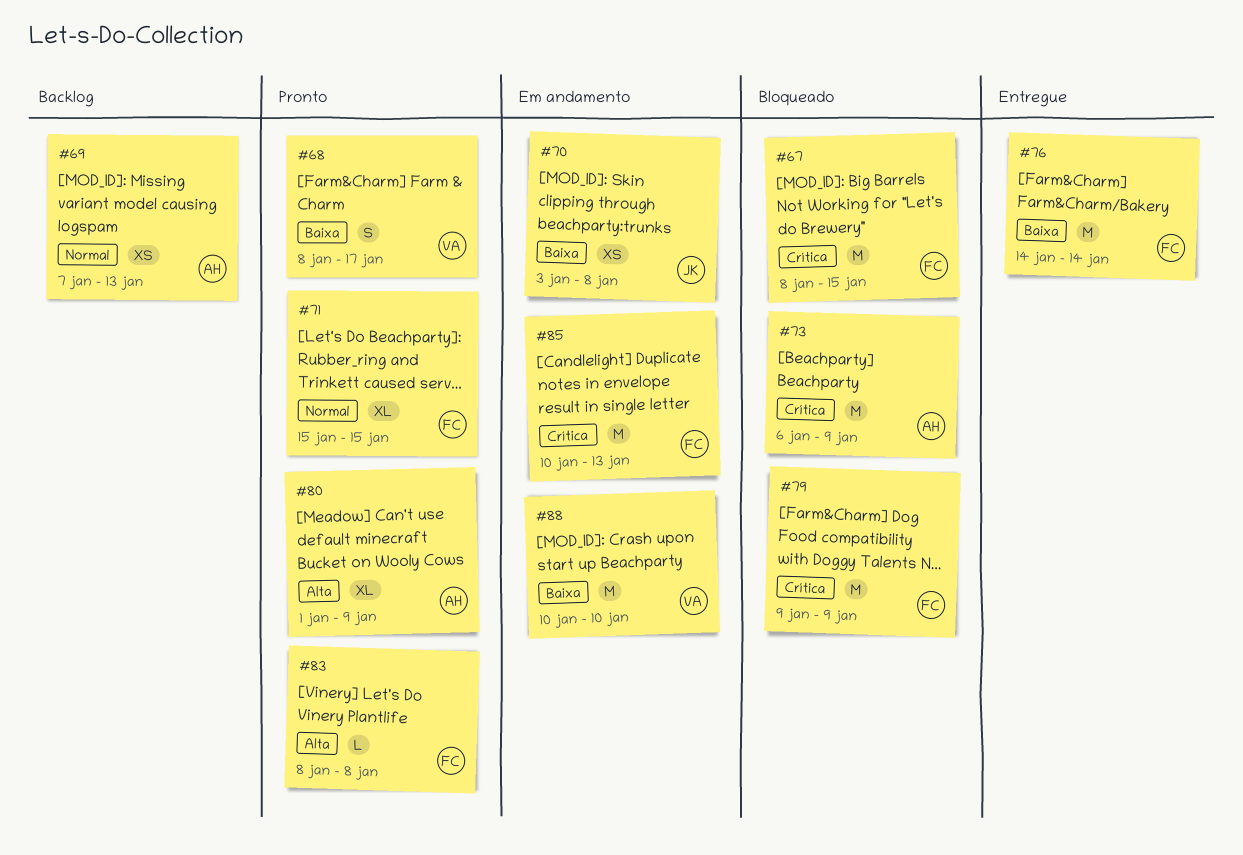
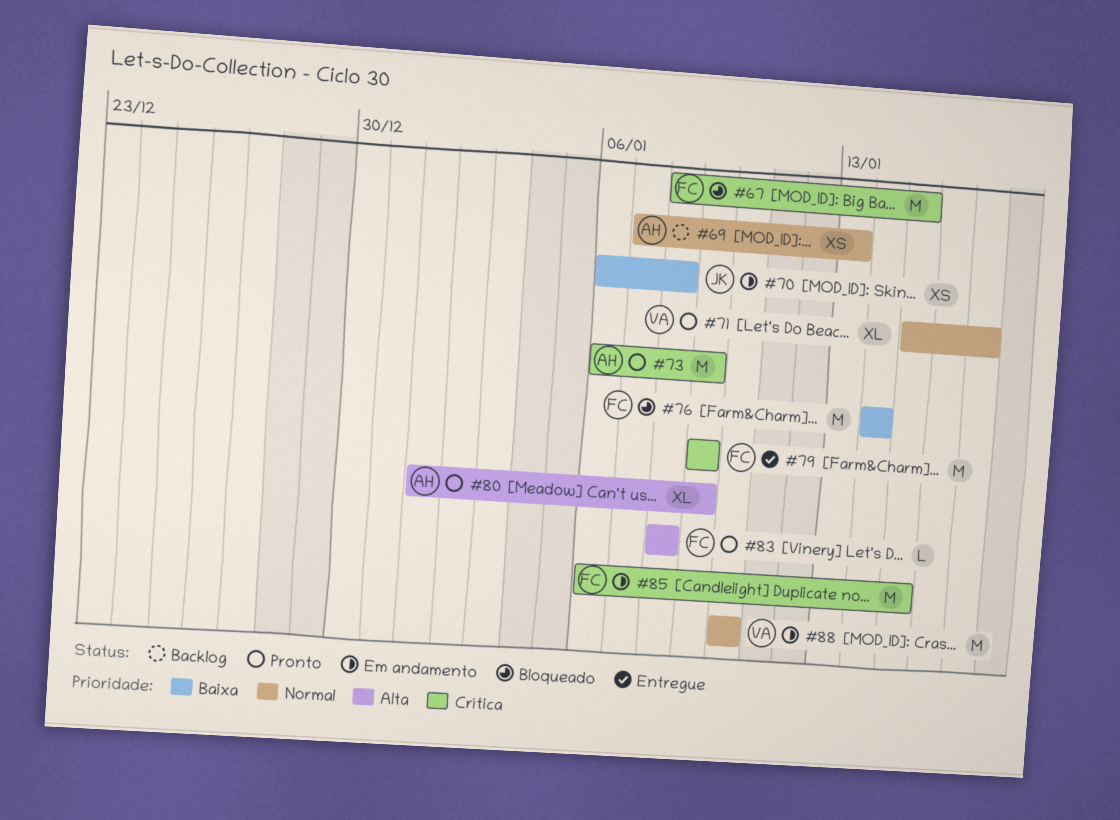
#68: present -> none
#70, start: Jan 3 -> Jan 6
#71, owner: FC -> VA
#71, due: Jan 15 -> Jan 17
#73, status: Bloqueado -> Pronto
#76, status: Entregue -> Bloqueado
#79, status: Bloqueado -> Entregue
#85, start: Jan 10 -> Jan 6
#85, due: Jan 13 -> Jan 15
#88, priority: Baixa -> Normal

